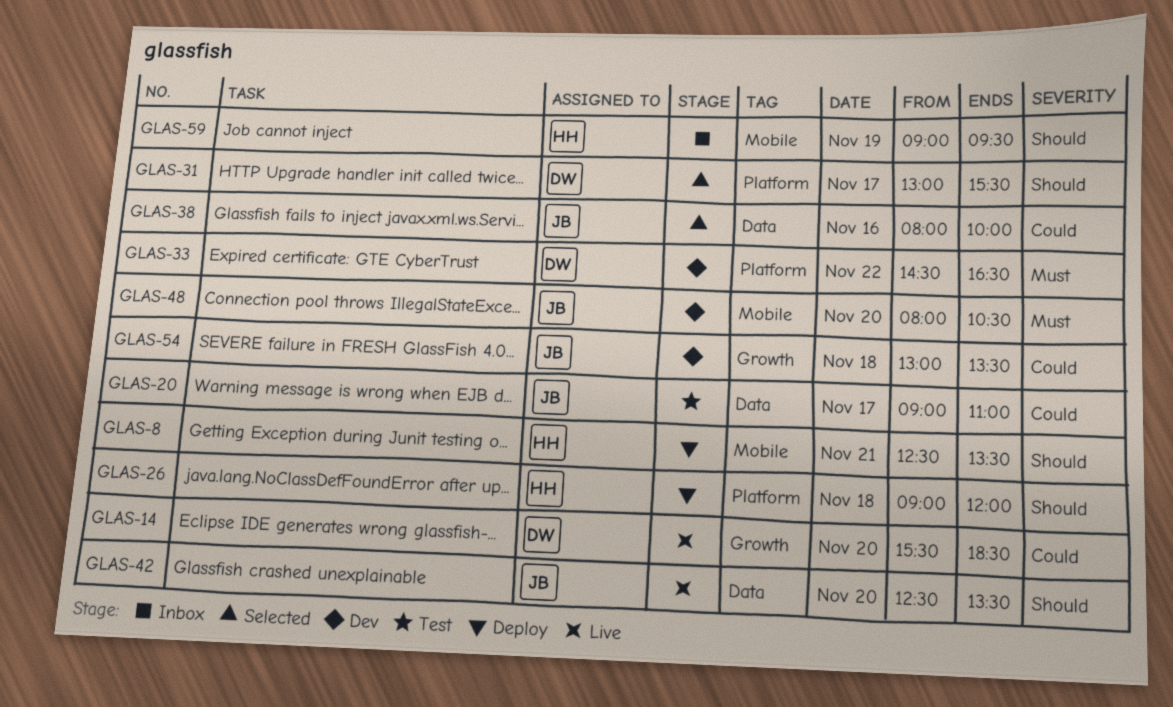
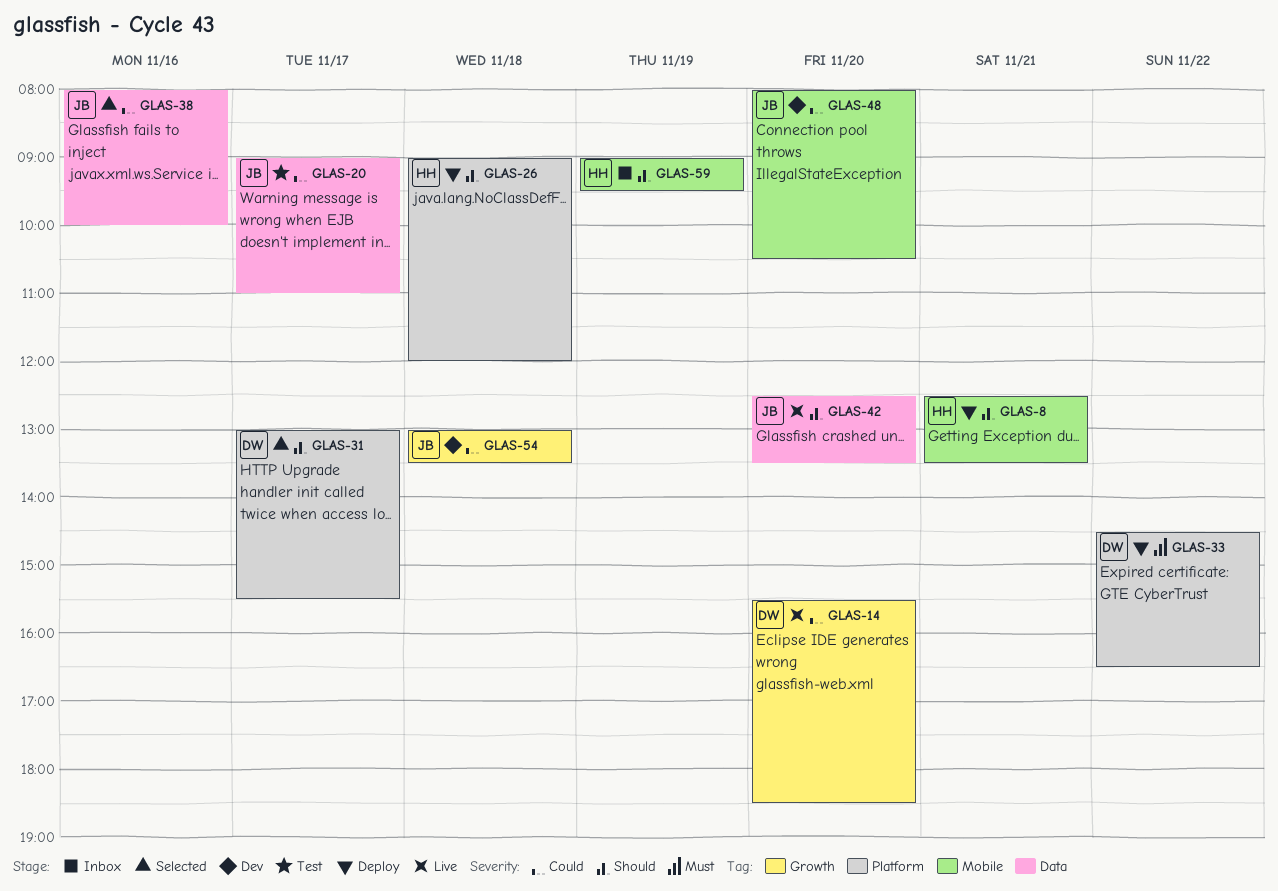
GLAS-33, status: Dev -> Deploy
GLAS-48, priority: Must -> Could

